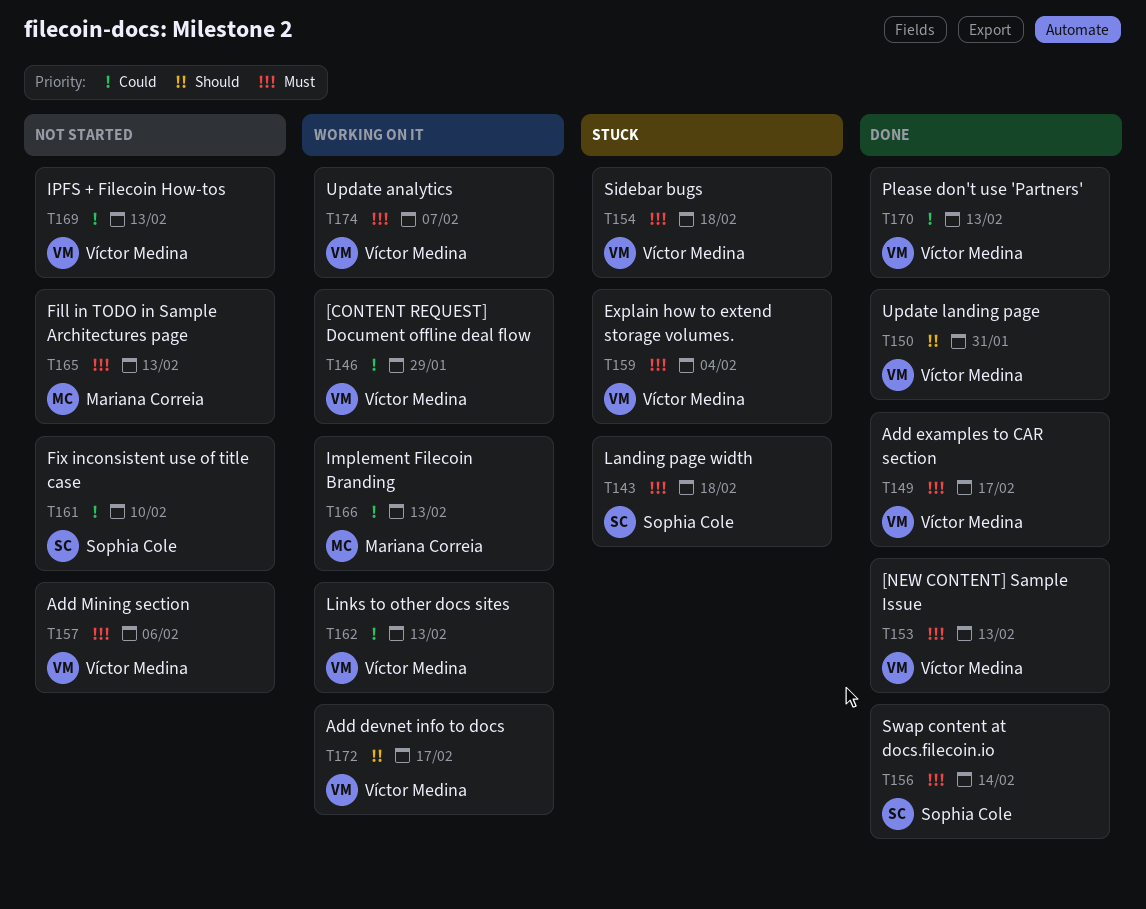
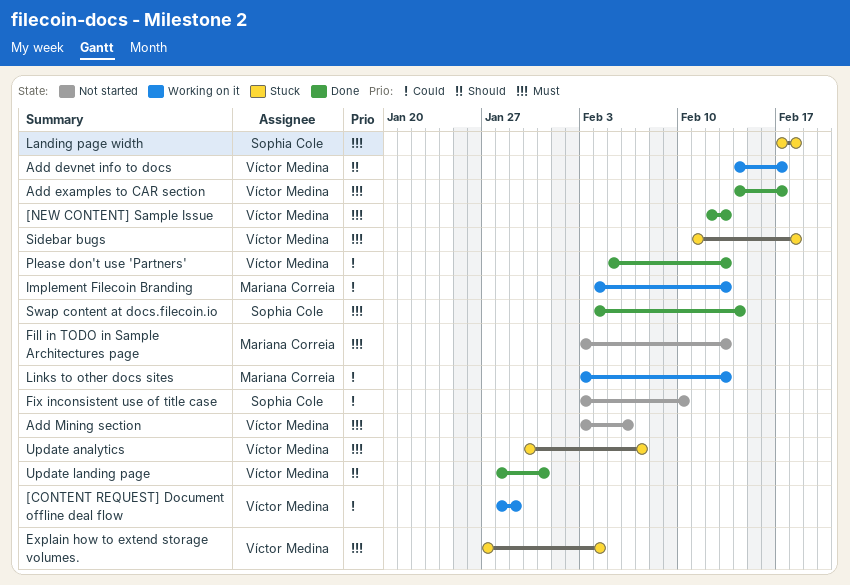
IPFS + Filecoin How-tos: present -> none
Links to other docs sites, owner: Víctor Medina -> Mariana Correia
Update analytics, status: Working on it -> Stuck

